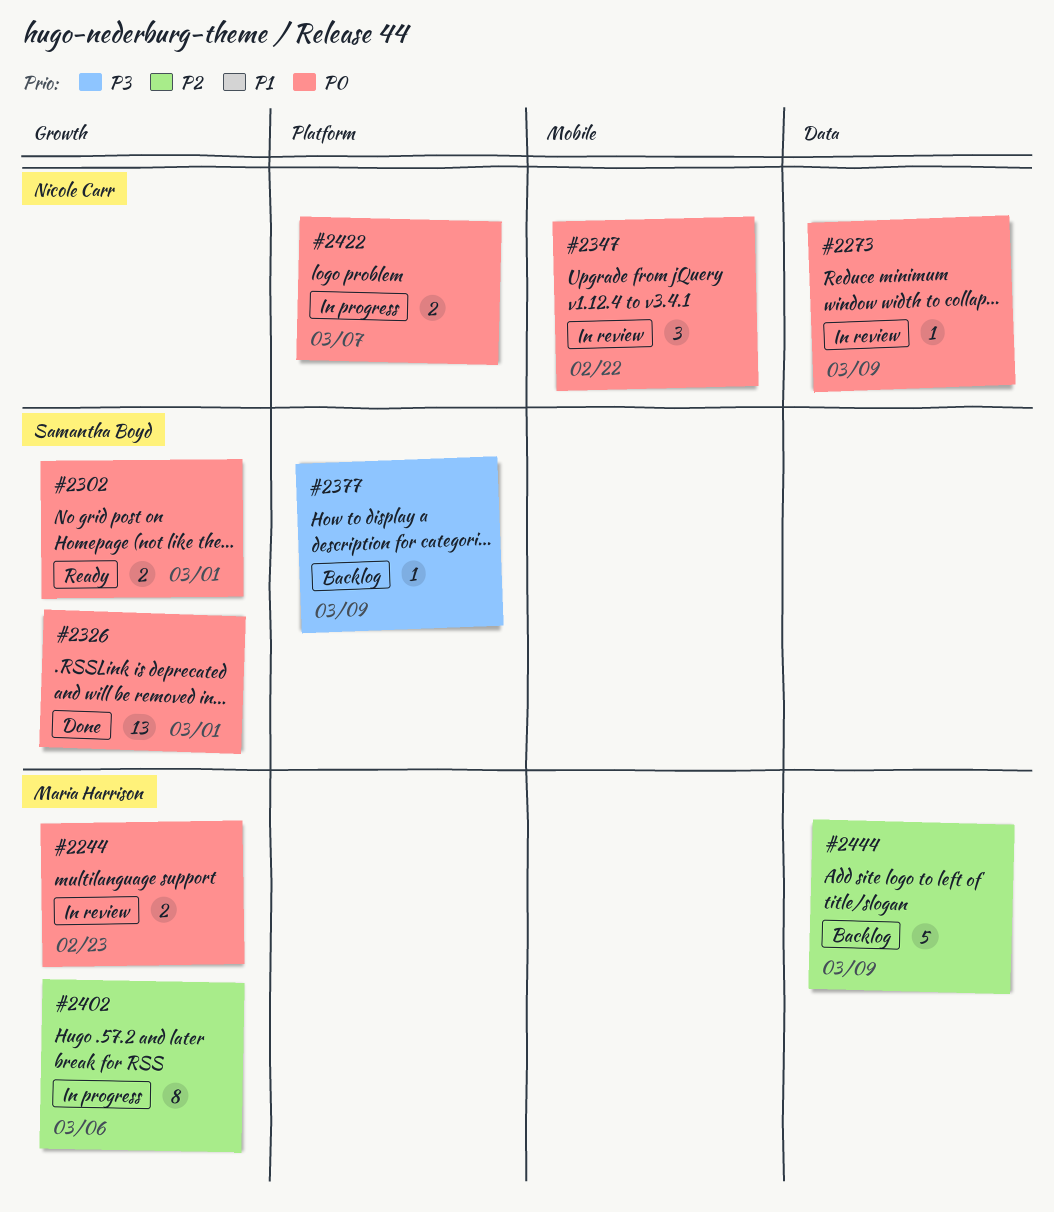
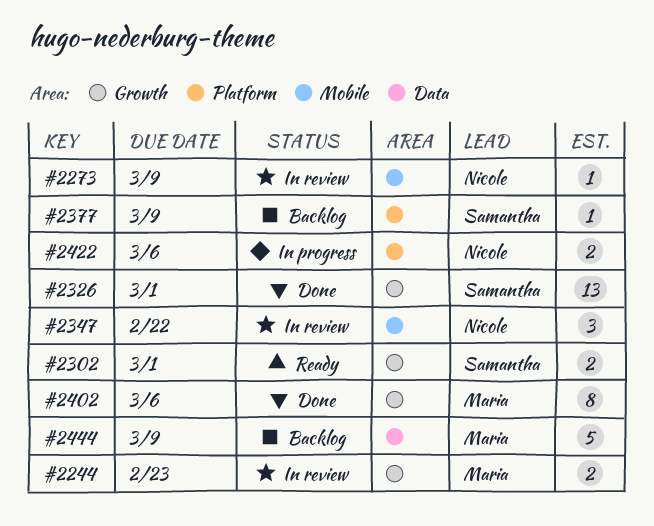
#2273, label: Data -> Mobile
#2402, status: In progress -> Done
#2422, due: Mar 7 -> Mar 6

